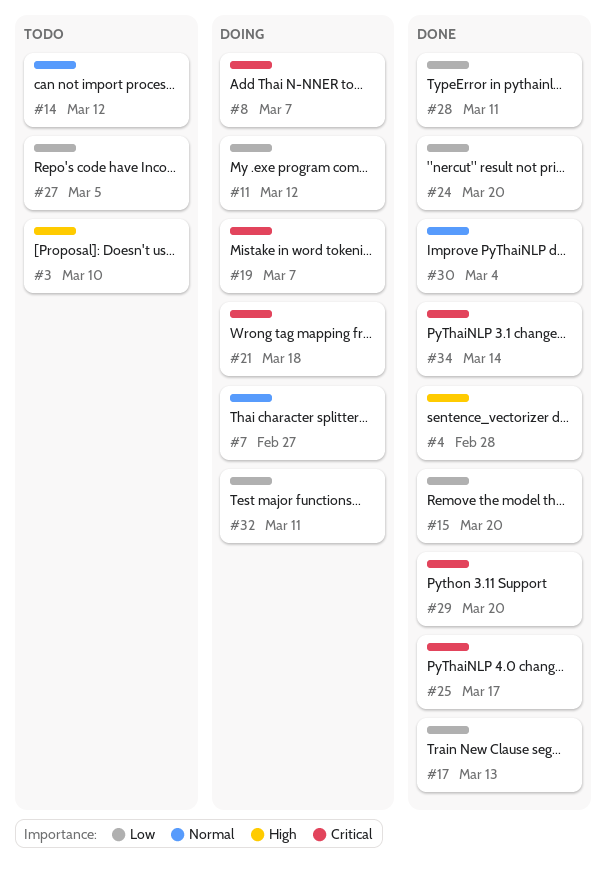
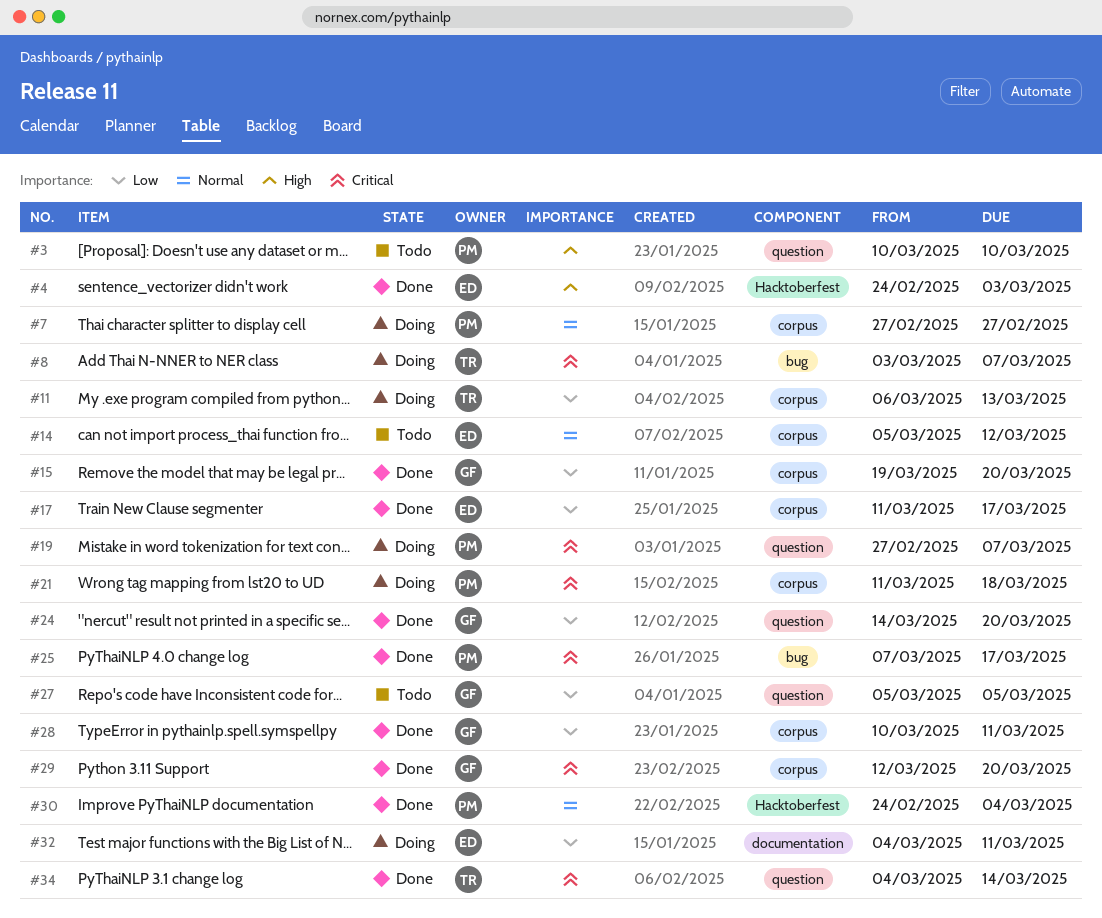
#4, due: Feb 28 -> Mar 3
#11, due: Mar 12 -> Mar 13
#17, due: Mar 13 -> Mar 17

